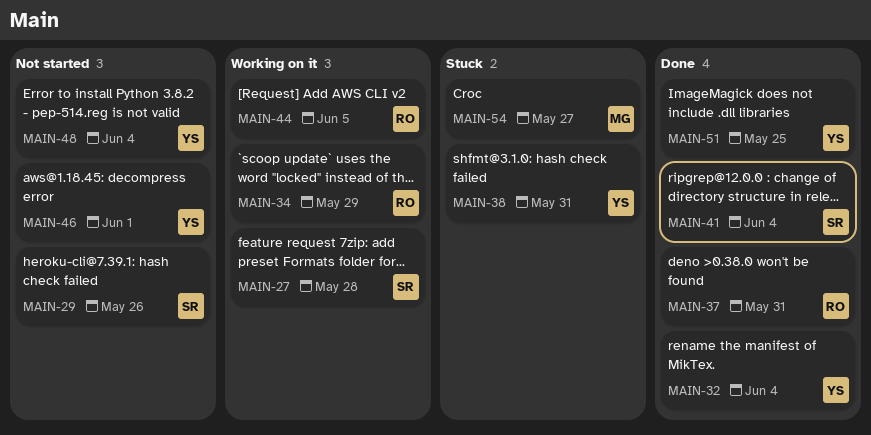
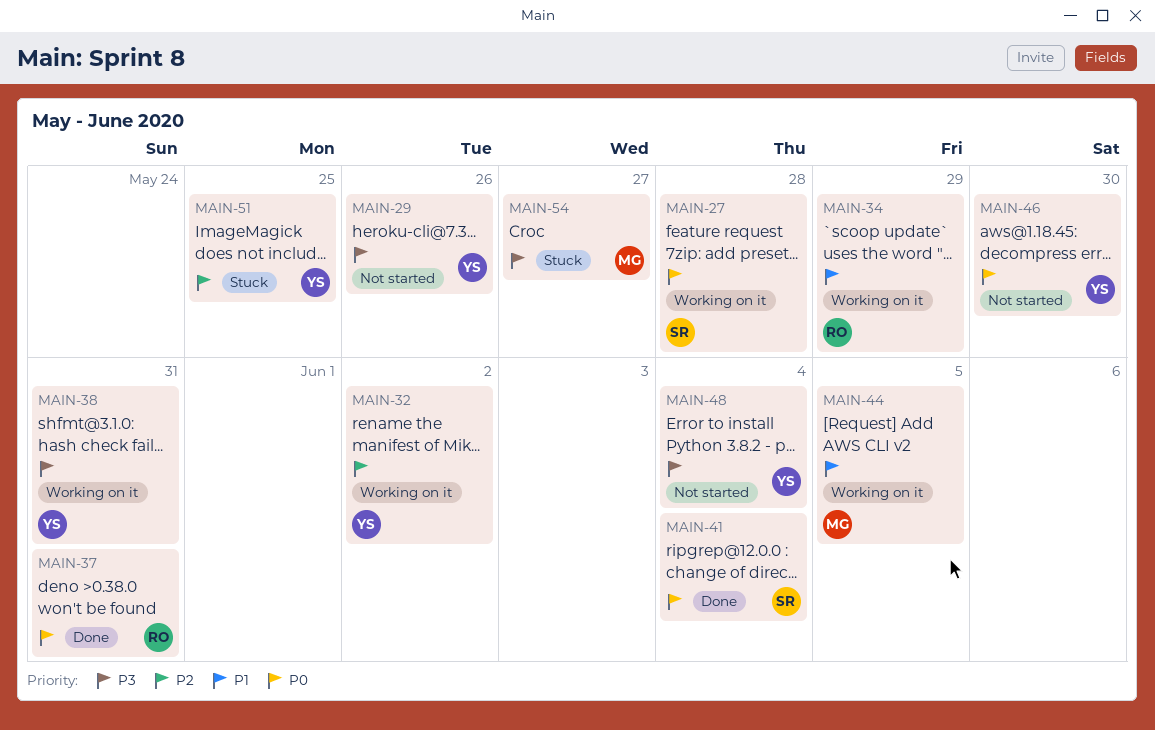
MAIN-29, owner: SR -> YS
MAIN-32, status: Done -> Working on it
MAIN-32, due: Jun 4 -> Jun 2
MAIN-38, status: Stuck -> Working on it
MAIN-44, owner: RO -> MG
MAIN-46, due: Jun 1 -> May 30
MAIN-51, status: Done -> Stuck

